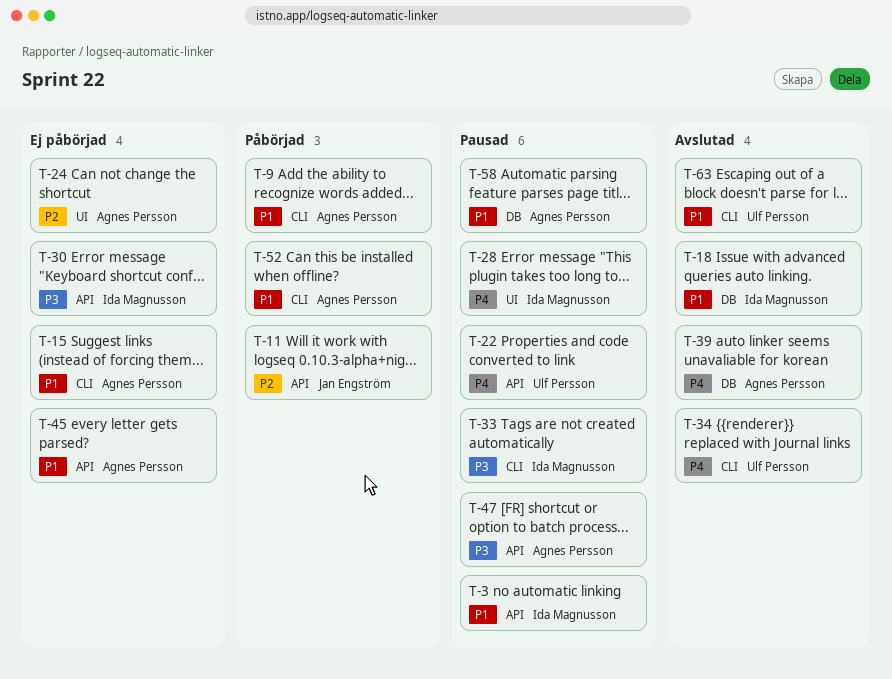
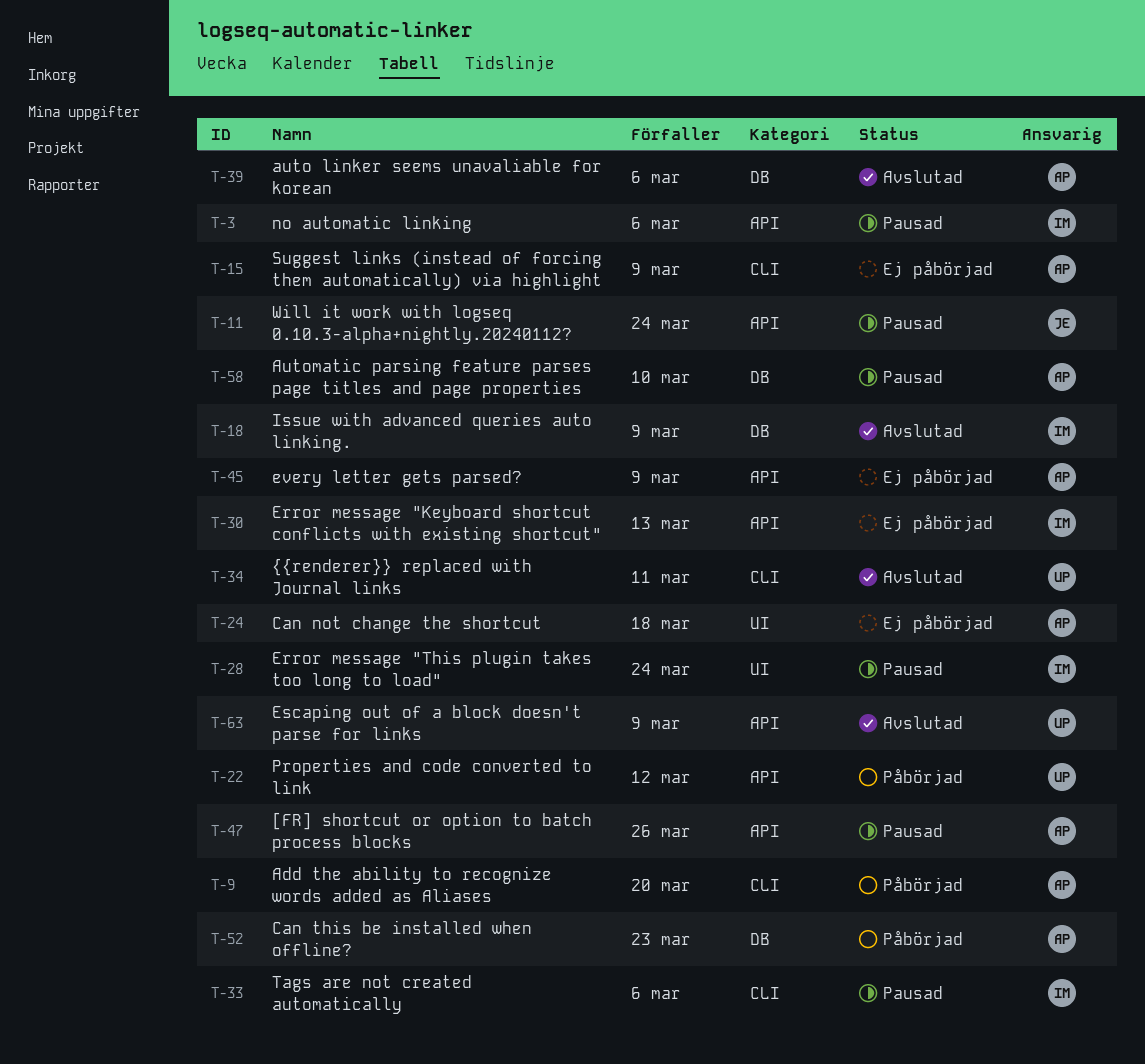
T-11, status: Påbörjad -> Pausad
T-22, status: Pausad -> Påbörjad
T-52, label: CLI -> DB
T-63, label: CLI -> API

